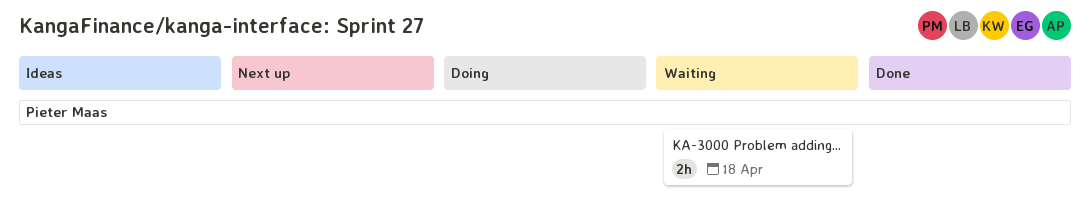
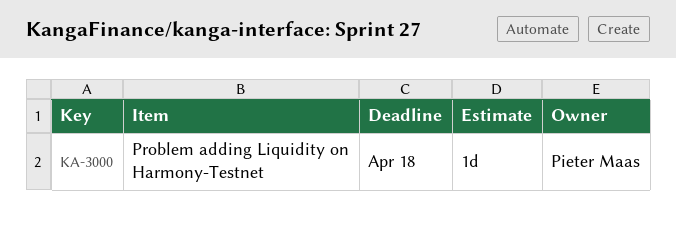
KA-3000, estimate: 2h -> 1d

